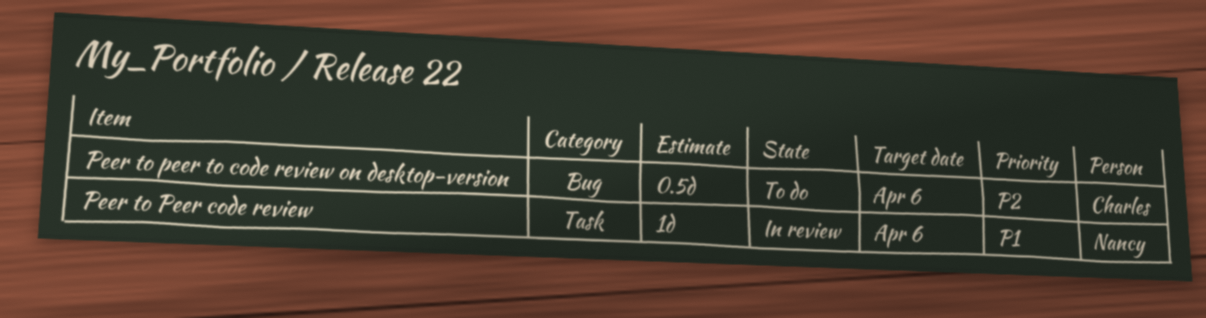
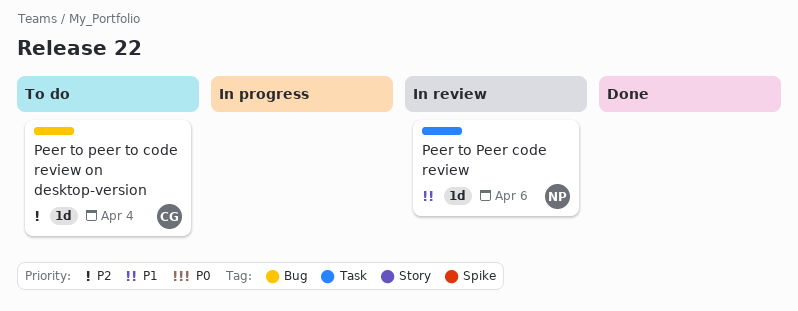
Peer to peer to code review on desktop-version, estimate: 0.5d -> 1d
Peer to peer to code review on desktop-version, due: Apr 6 -> Apr 4

